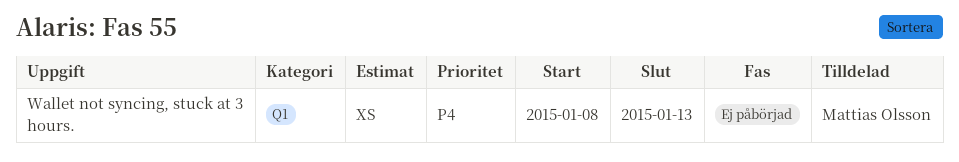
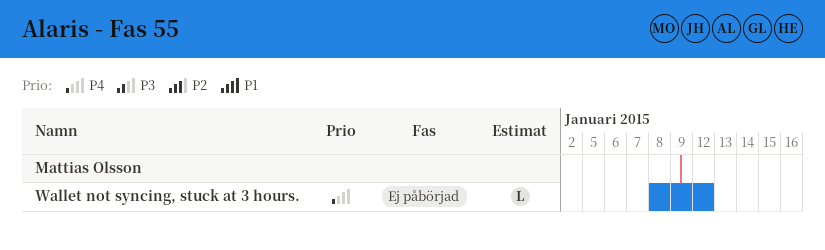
Wallet not syncing, stuck at 3 hours., estimate: XS -> L
Wallet not syncing, stuck at 3 hours., due: Jan 13 -> Jan 12

